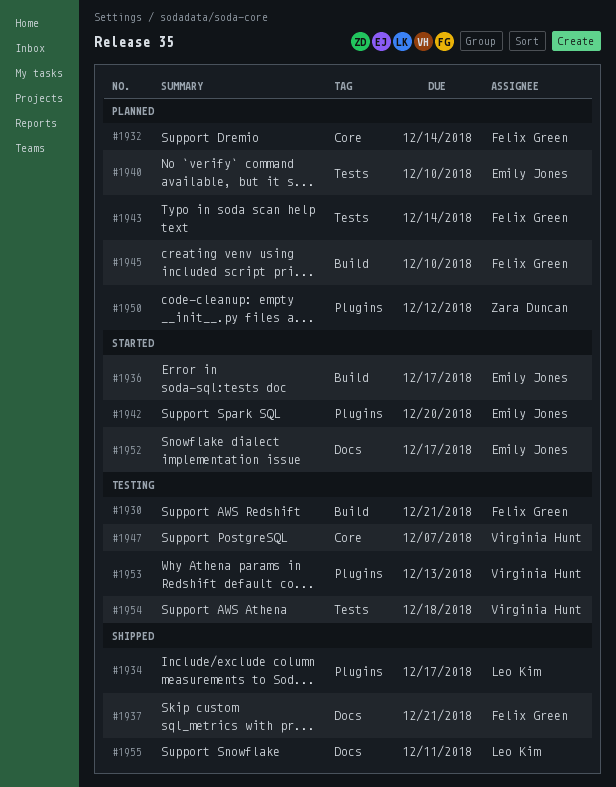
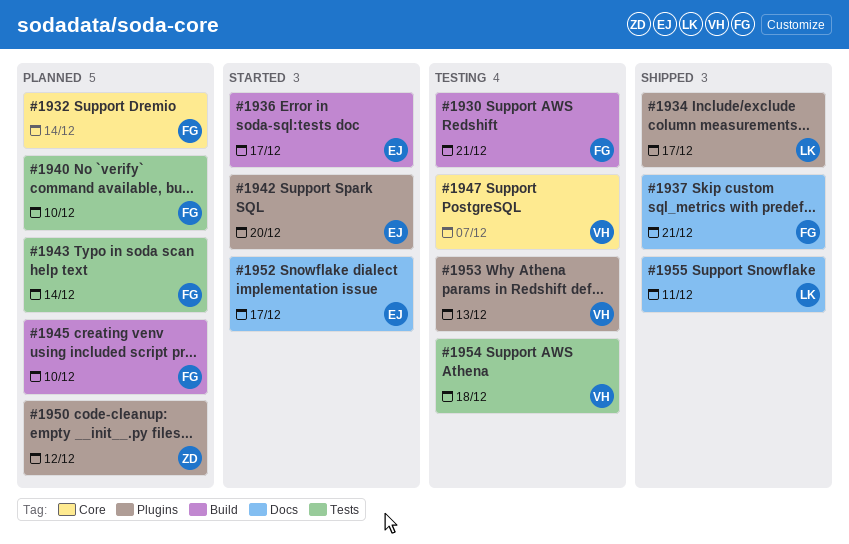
#1940, owner: Emily Jones -> Felix Green

